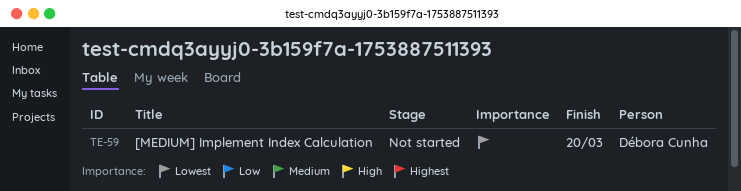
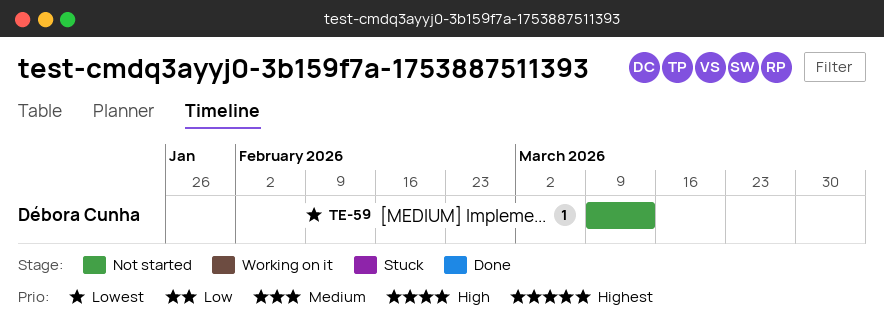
TE-59, due: Mar 20 -> Mar 13

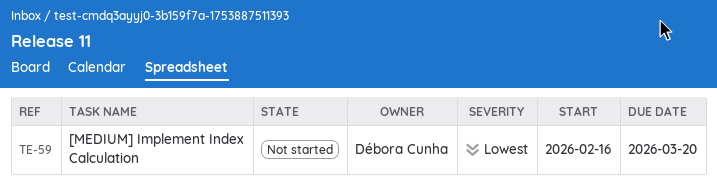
TE-59, start: Mar 9 -> Feb 16
TE-59, due: Mar 13 -> Mar 20

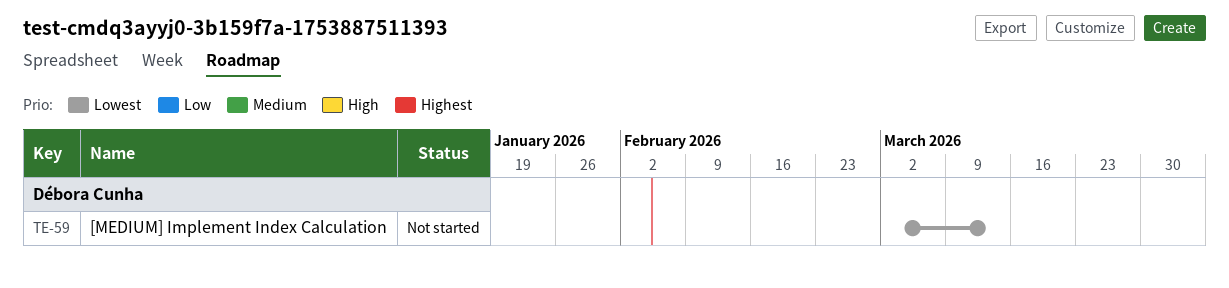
TE-59, start: Feb 16 -> Mar 2
TE-59, due: Mar 20 -> Mar 13

